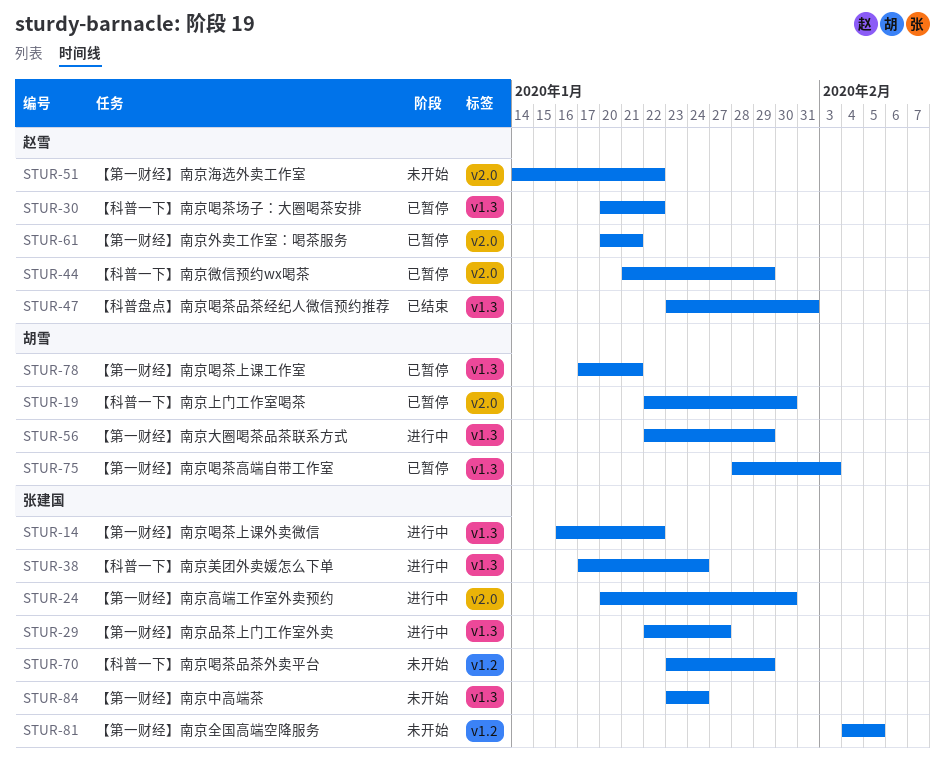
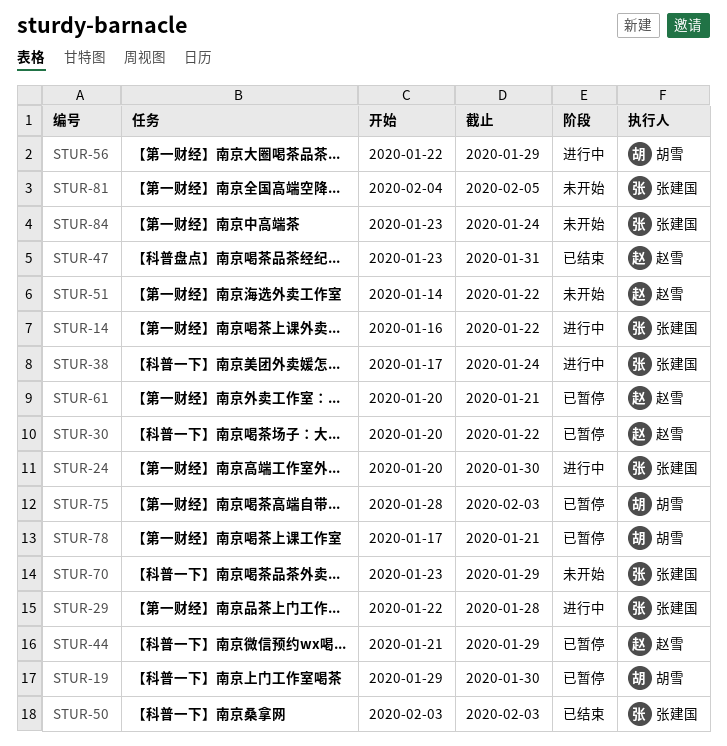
STUR-19, start: Jan 22 -> Jan 29
STUR-29, due: Jan 27 -> Jan 28
STUR-50: none -> present

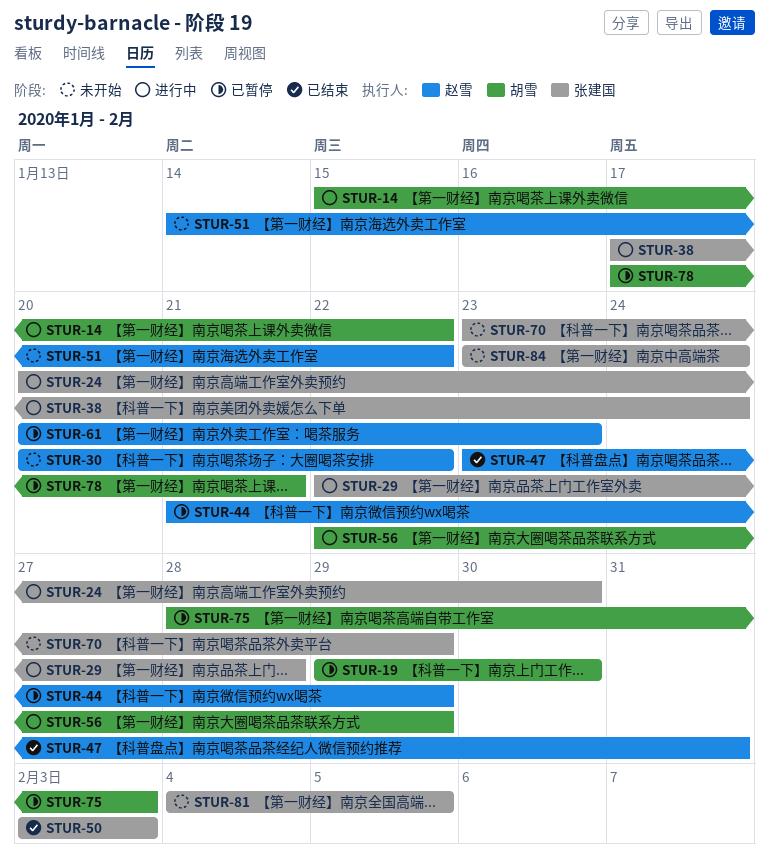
STUR-14, owner: 张建国 -> 胡雪
STUR-14, start: Jan 16 -> Jan 15
STUR-30, status: 已暂停 -> 未开始
STUR-61, due: Jan 21 -> Jan 23

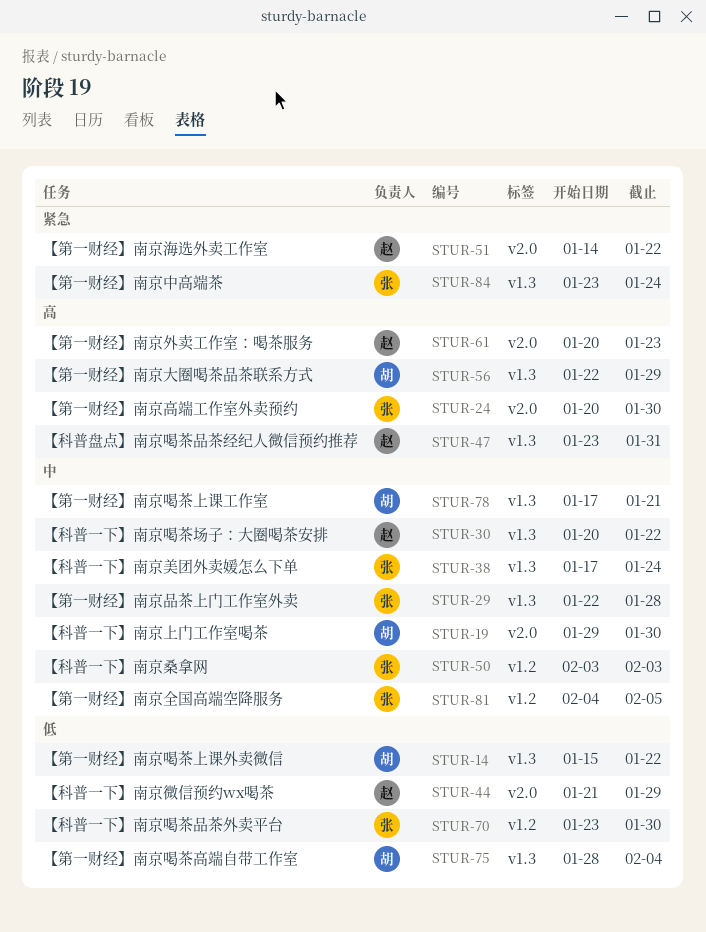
STUR-70, due: Jan 29 -> Jan 30
STUR-75, due: Feb 3 -> Feb 4

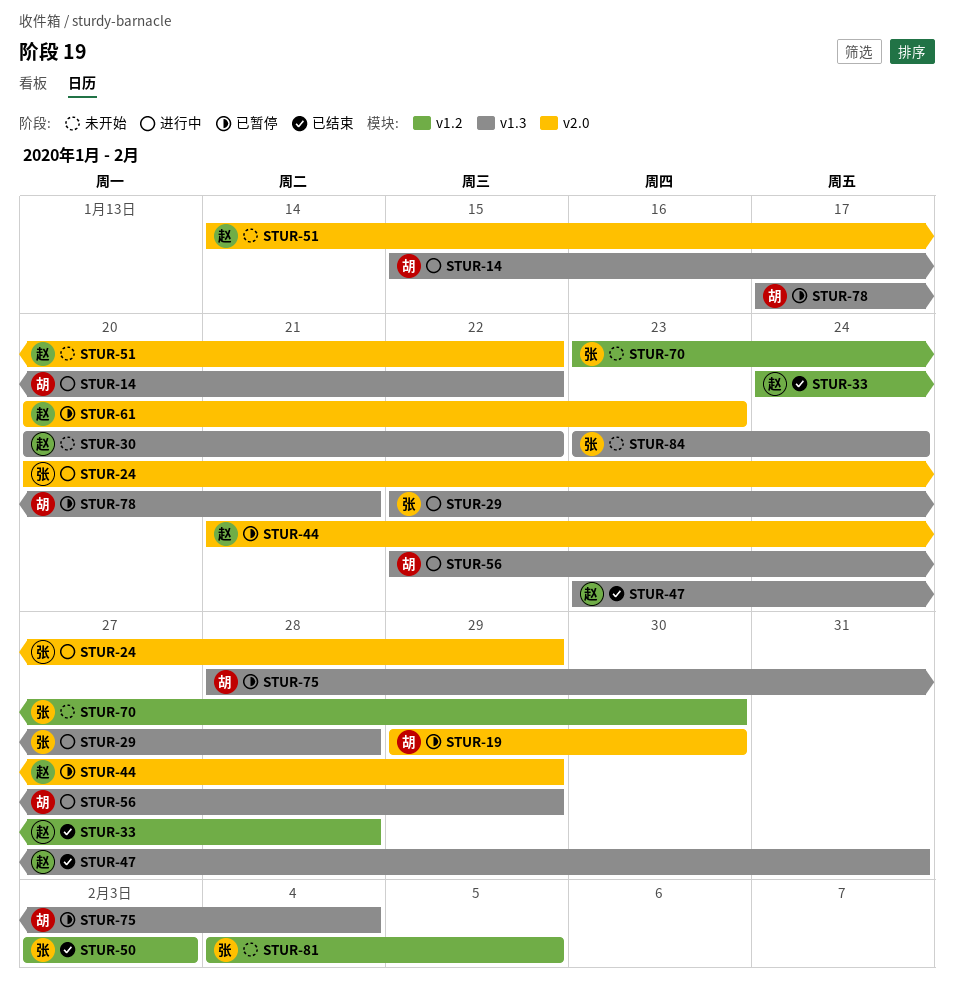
STUR-24, due: Jan 30 -> Jan 29
STUR-33: none -> present
STUR-38: present -> none

